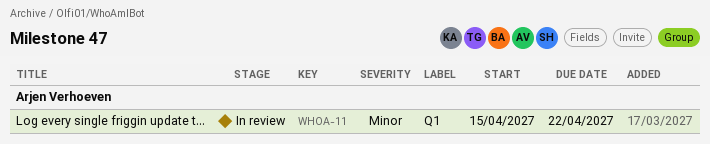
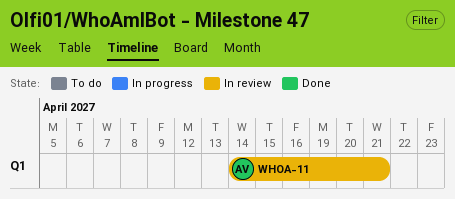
WHOA-11, start: Apr 15 -> Apr 14
WHOA-11, due: Apr 22 -> Apr 21

